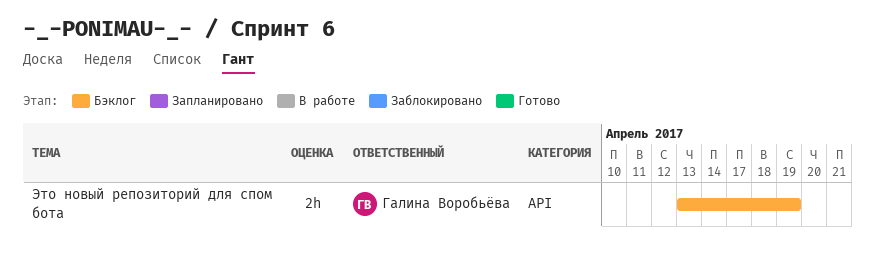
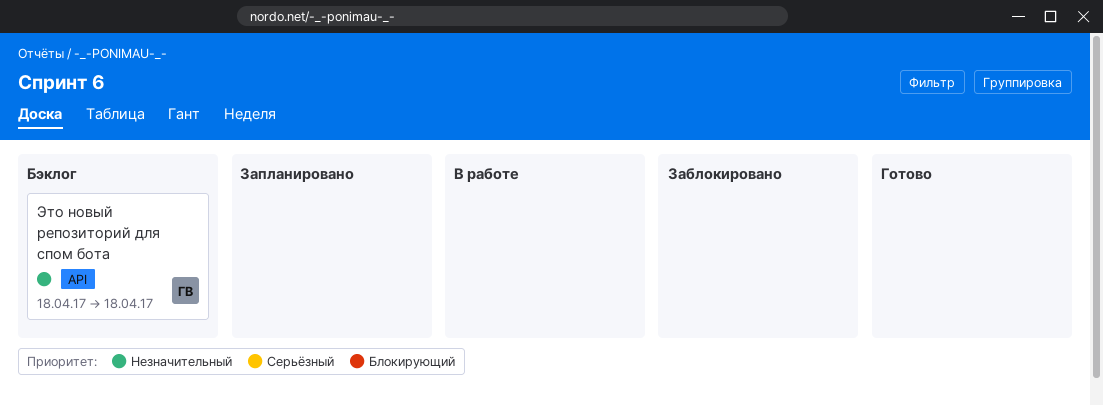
Это новый репозиторий для спом бота, start: Apr 13 -> Apr 18
Это новый репозиторий для спом бота, due: Apr 19 -> Apr 18

